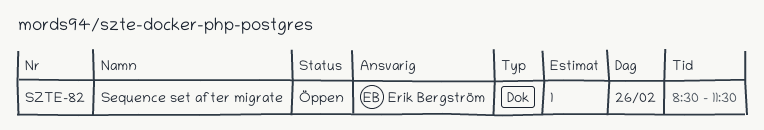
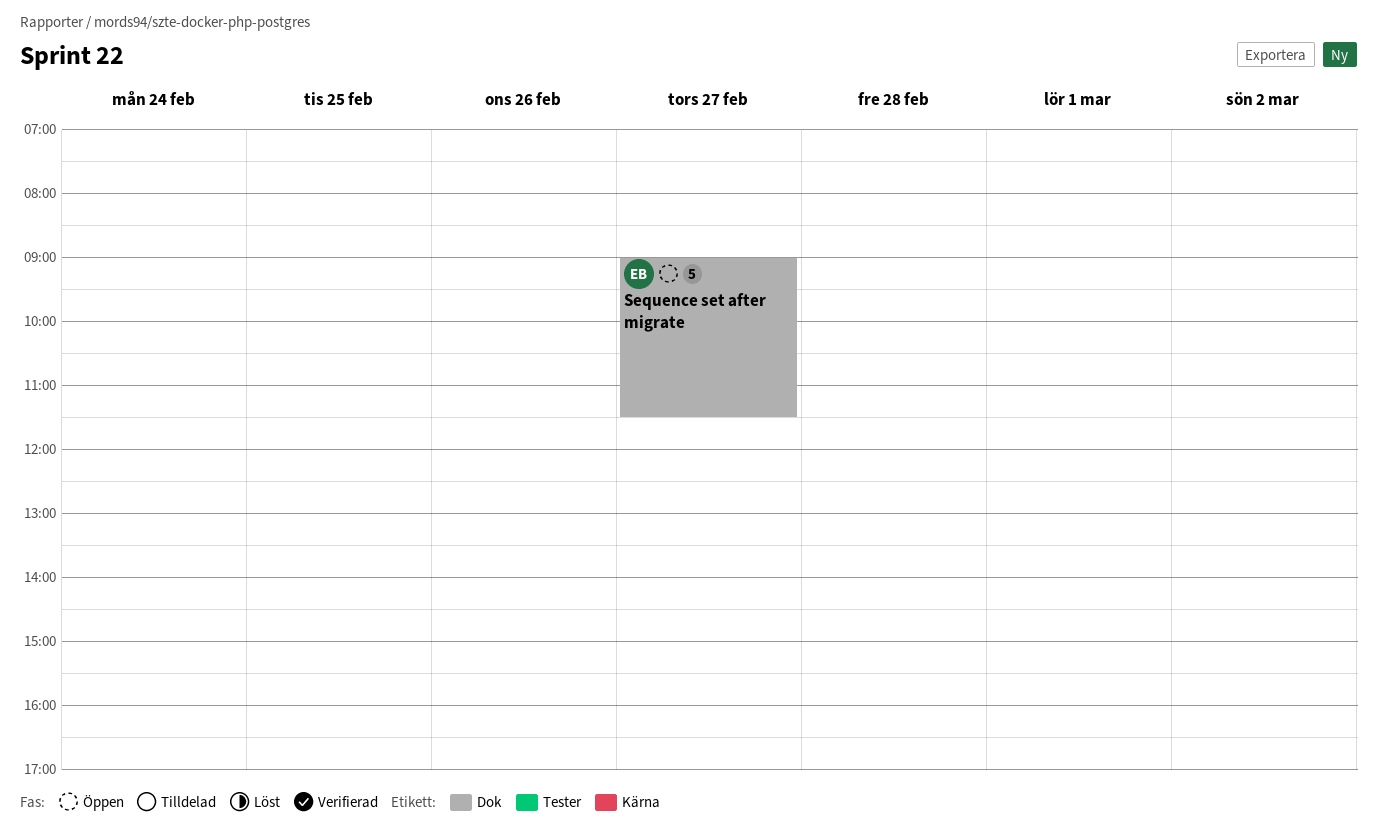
Sequence set after migrate, estimate: 1 -> 5
Sequence set after migrate, day: Feb 26 -> Feb 27
Sequence set after migrate, begins: 08:30 -> 09:00

